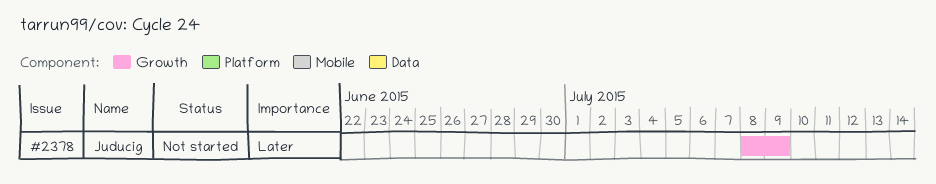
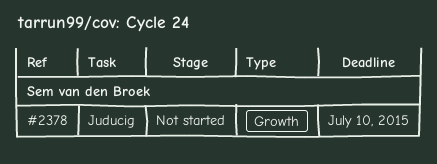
#2378, due: Jul 9 -> Jul 10

